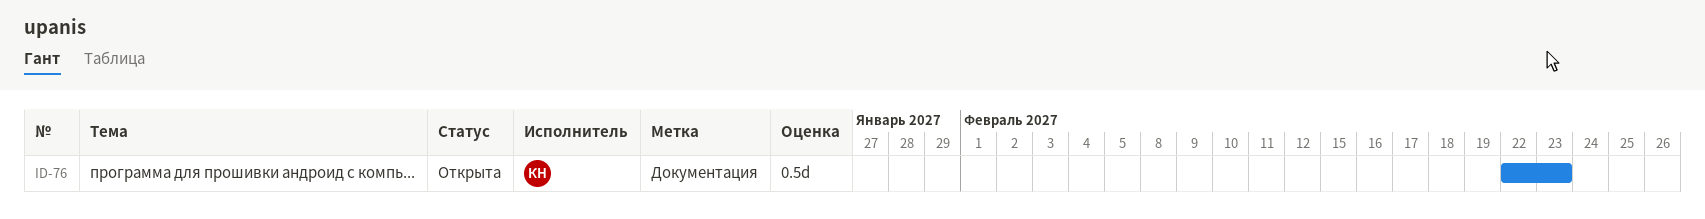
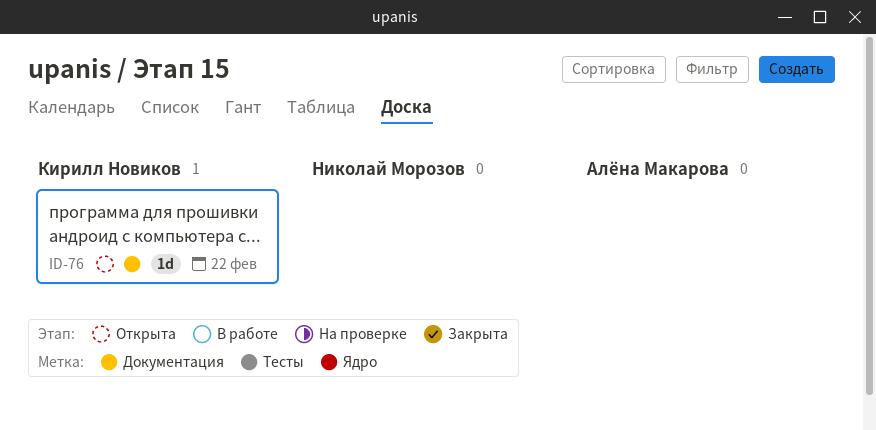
ID-76, estimate: 0.5d -> 1d
ID-76, due: Feb 23 -> Feb 22

